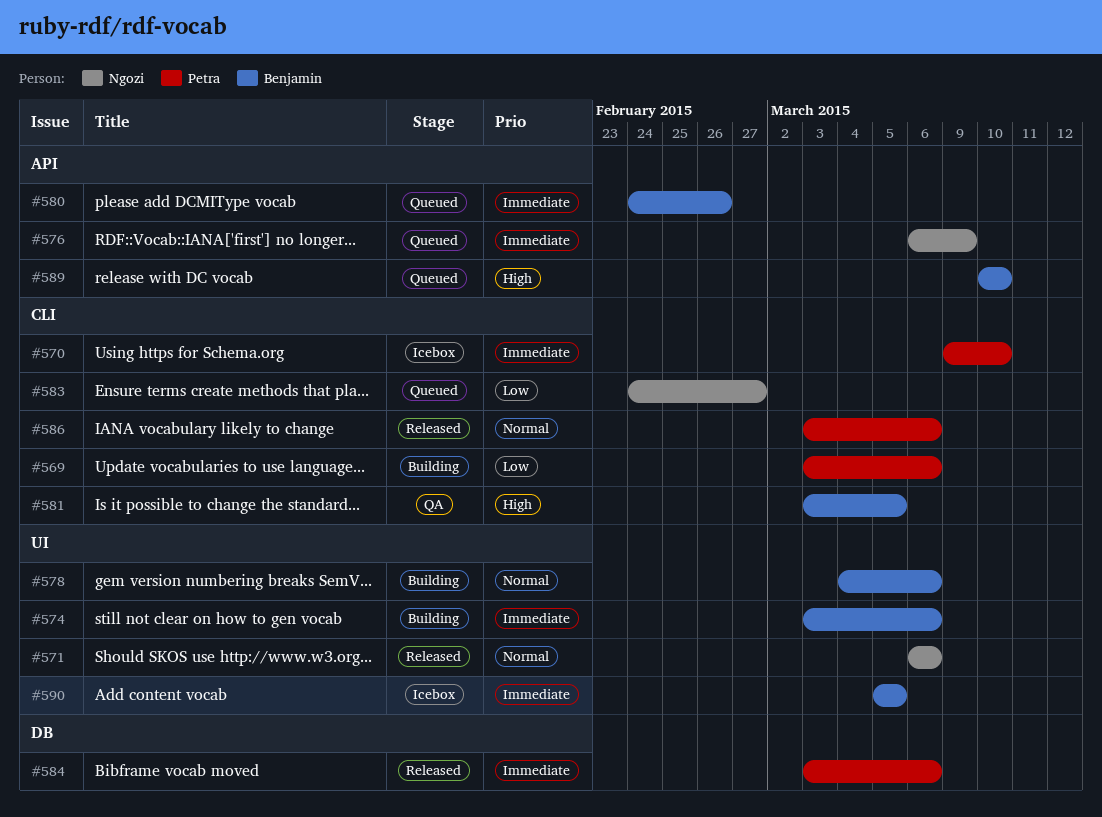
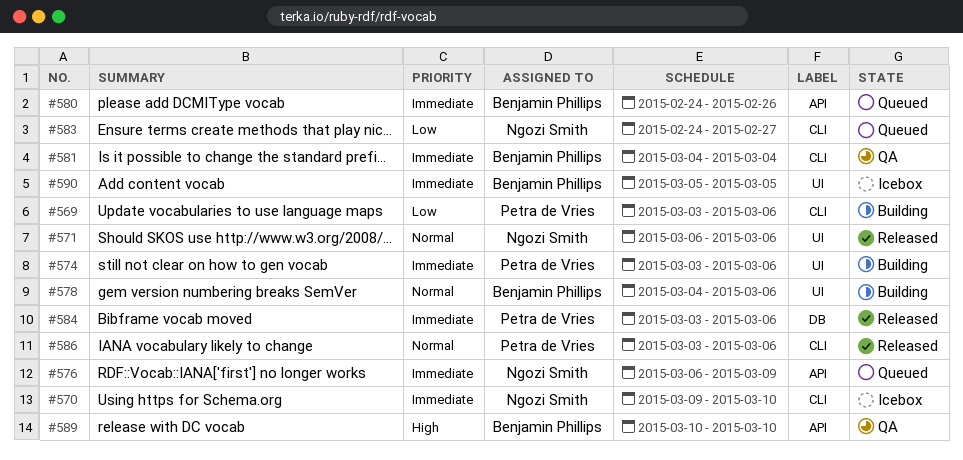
#570, owner: Petra de Vries -> Ngozi Smith
#574, owner: Benjamin Phillips -> Petra de Vries
#581, priority: High -> Immediate
#581, start: Mar 3 -> Mar 4
#581, due: Mar 5 -> Mar 4
#589, status: Queued -> QA

